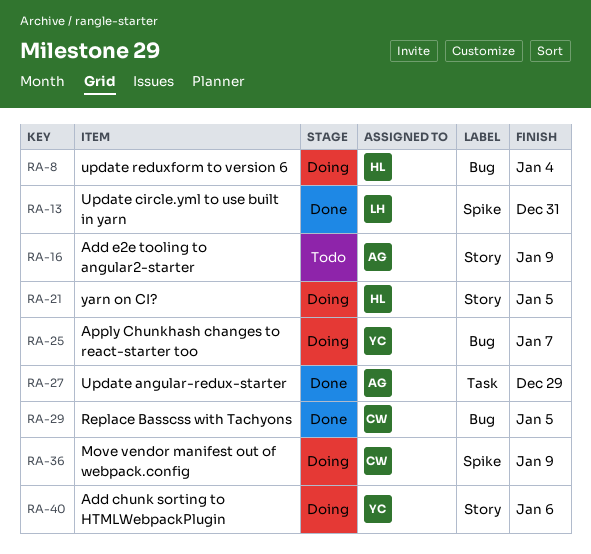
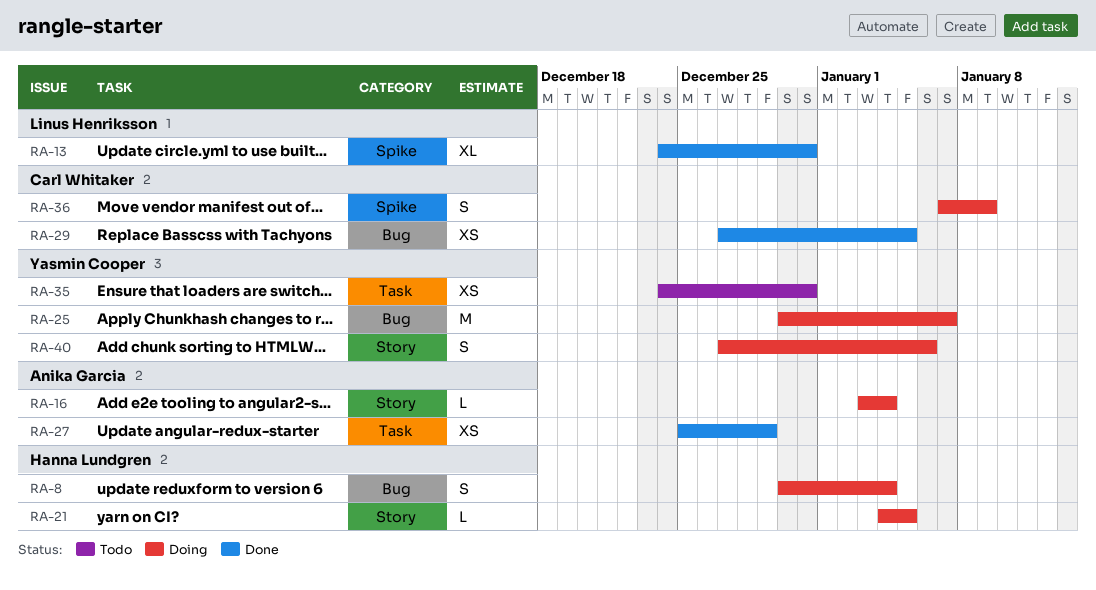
RA-16, status: Todo -> Doing
RA-16, due: Jan 9 -> Jan 4
RA-35: none -> present

